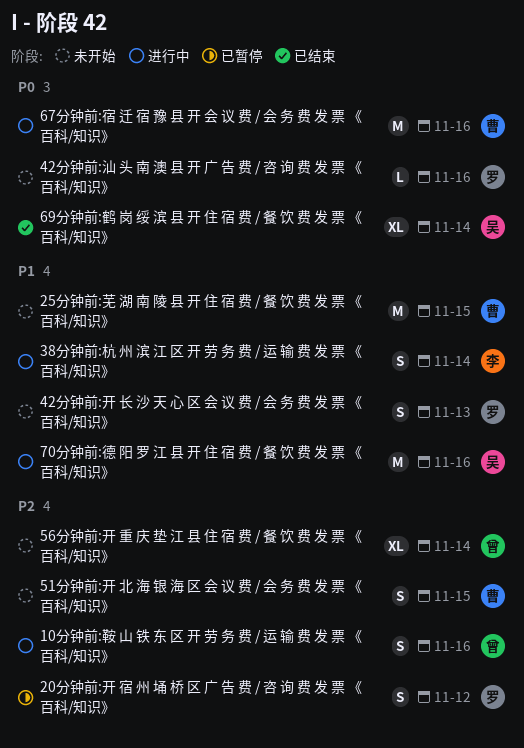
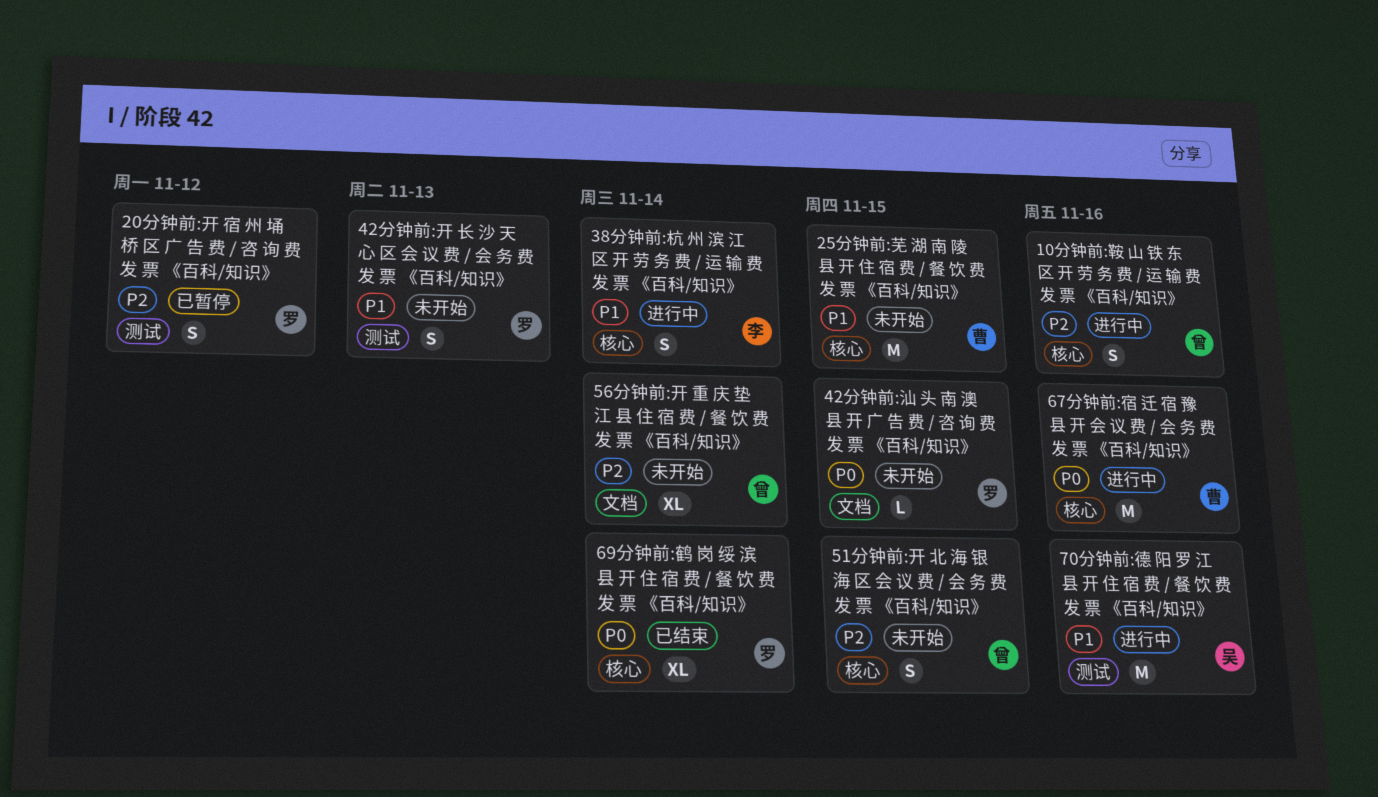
42分钟前:汕 头 南 澳 县 开 广 告 费 / 咨 询 费 发 票 《百科/知识》, due: Nov 16 -> Nov 15
51分钟前:开 北 海 银 海 区 会 议 费 / 会 务 费 发 票 《百科/知识》, owner: 曹 -> 曾
69分钟前:鹤 岗 绥 滨 县 开 住 宿 费 / 餐 饮 费 发 票 《百科/知识》, owner: 吴 -> 罗

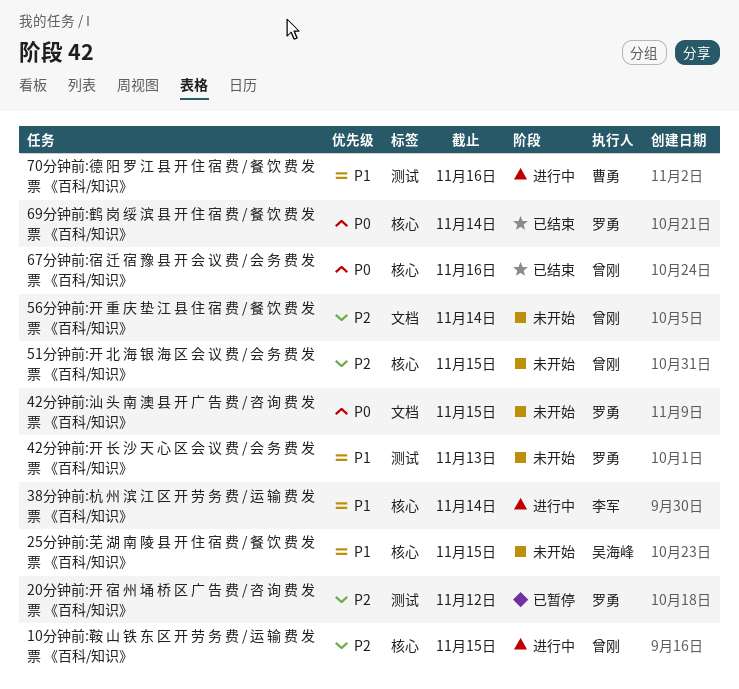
10分钟前:鞍 山 铁 东 区 开 劳 务 费 / 运 输 费 发 票 《百科/知识》, due: Nov 16 -> Nov 15
25分钟前:芜 湖 南 陵 县 开 住 宿 费 / 餐 饮 费 发 票 《百科/知识》, owner: 曹勇 -> 吴海峰
67分钟前:宿 迁 宿 豫 县 开 会 议 费 / 会 务 费 发 票 《百科/知识》, status: 进行中 -> 已结束
67分钟前:宿 迁 宿 豫 县 开 会 议 费 / 会 务 费 发 票 《百科/知识》, owner: 曹勇 -> 曾刚
70分钟前:德 阳 罗 江 县 开 住 宿 费 / 餐 饮 费 发 票 《百科/知识》, owner: 吴海峰 -> 曹勇

